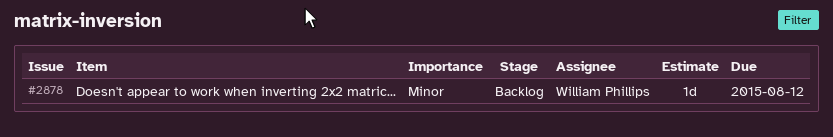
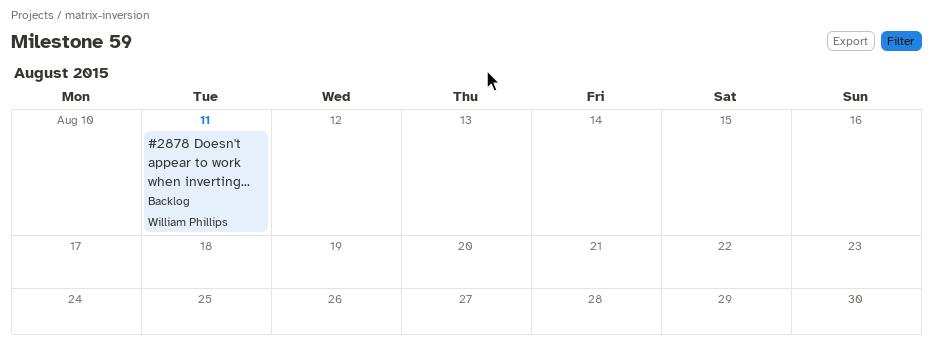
#2878, due: Aug 12 -> Aug 11

